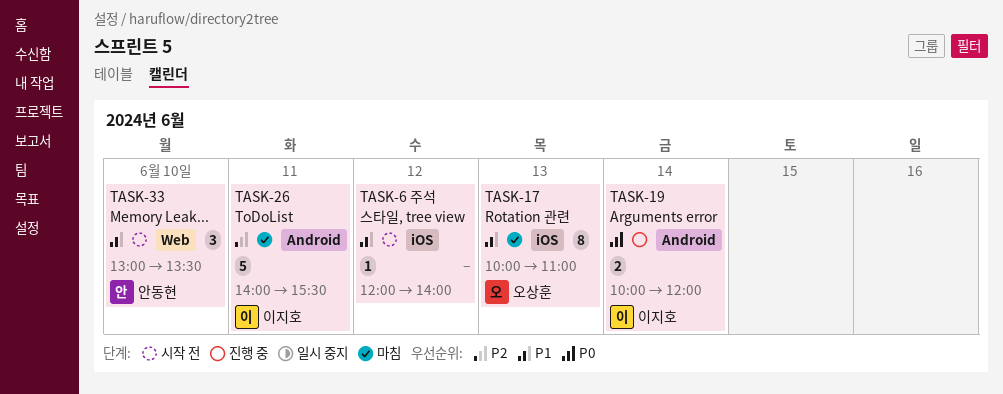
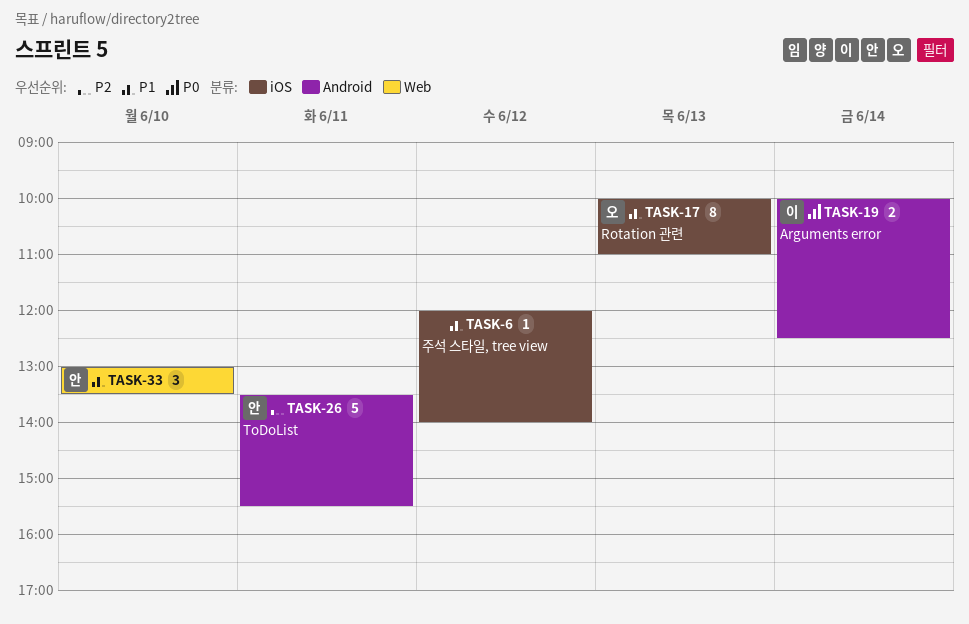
TASK-19, ends: 12:00 -> 12:30
TASK-26, owner: 이지호 -> 안동현
TASK-26, begins: 14:00 -> 13:30

